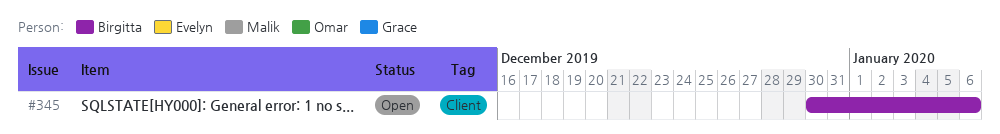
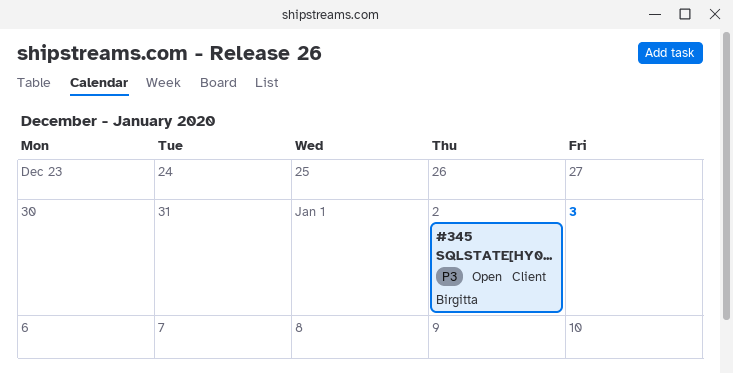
#345, due: Jan 6 -> Jan 2

